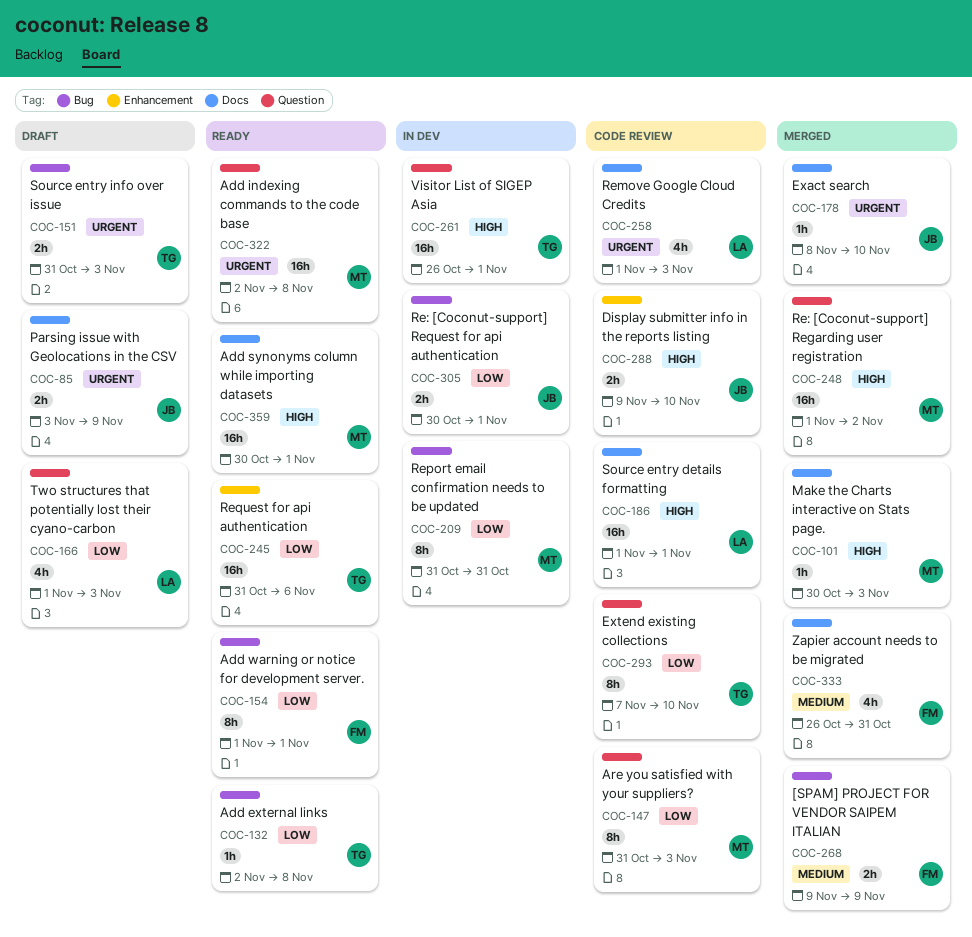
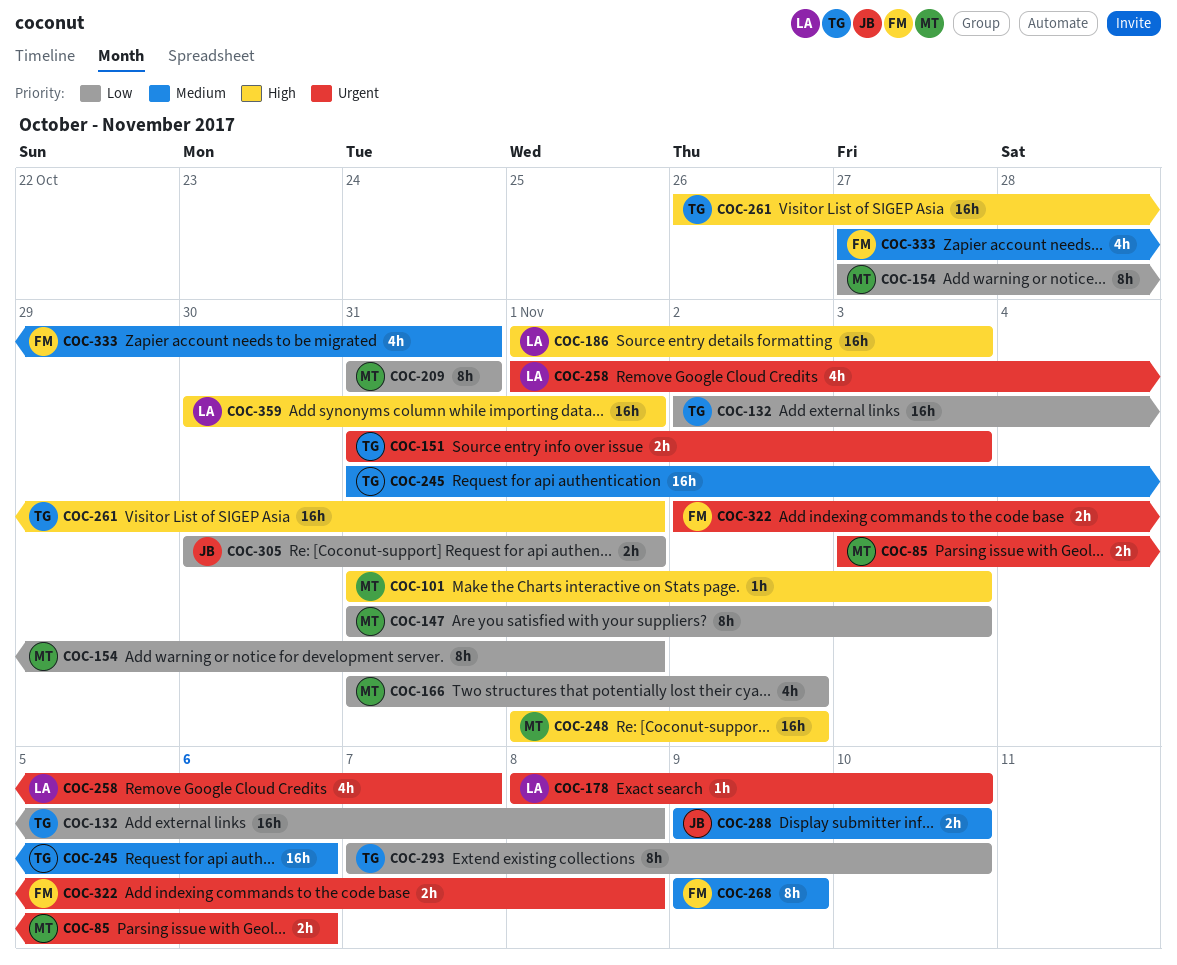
COC-85, owner: JB -> MT
COC-85, due: Nov 9 -> Nov 6
COC-101, start: Oct 30 -> Oct 31
COC-132, estimate: 1h -> 16h
COC-154, owner: FM -> MT
COC-154, start: Nov 1 -> Oct 27
COC-166, owner: LA -> MT
COC-166, start: Nov 1 -> Oct 31
COC-166, due: Nov 3 -> Nov 2
COC-178, owner: JB -> LA
COC-186, due: Nov 1 -> Nov 3
COC-245, priority: Low -> Medium
COC-258, due: Nov 3 -> Nov 7
COC-268, estimate: 2h -> 8h
COC-288, priority: High -> Medium
COC-322, owner: MT -> FM
COC-322, estimate: 16h -> 2h
COC-333, start: Oct 26 -> Oct 27
COC-359, owner: MT -> LA

